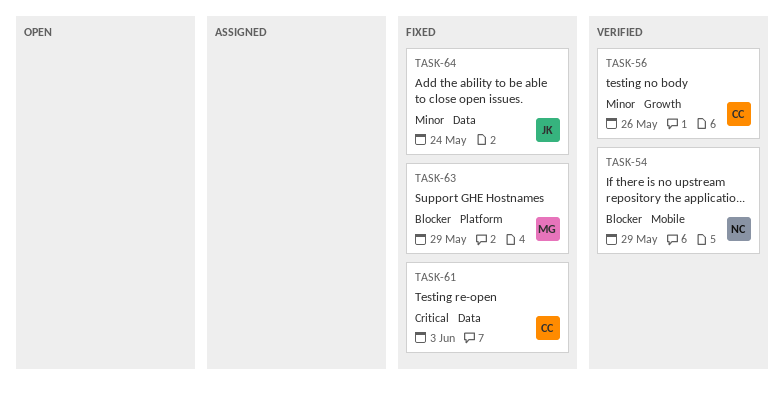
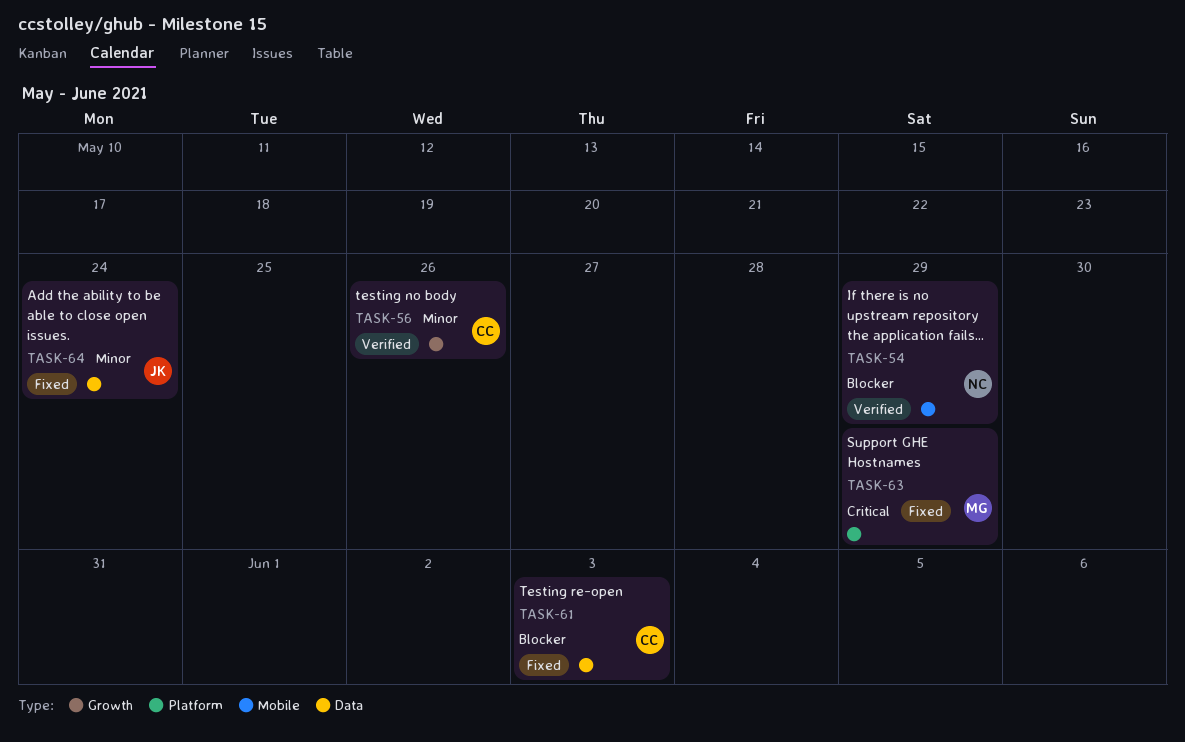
TASK-61, priority: Critical -> Blocker
TASK-63, priority: Blocker -> Critical

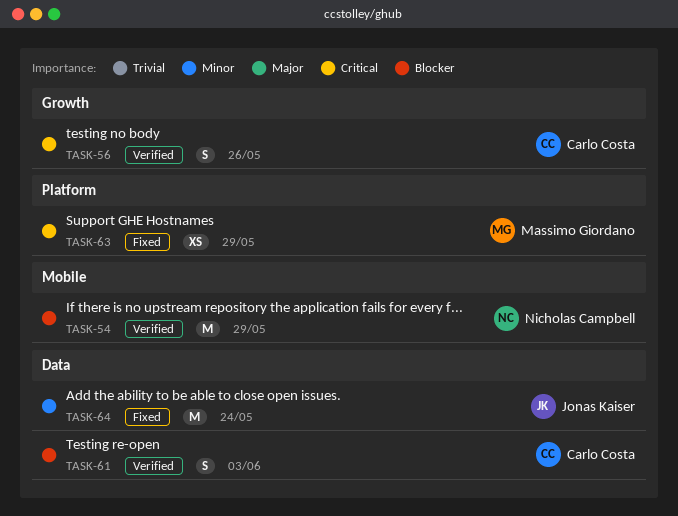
TASK-56, priority: Minor -> Critical
TASK-61, status: Fixed -> Verified

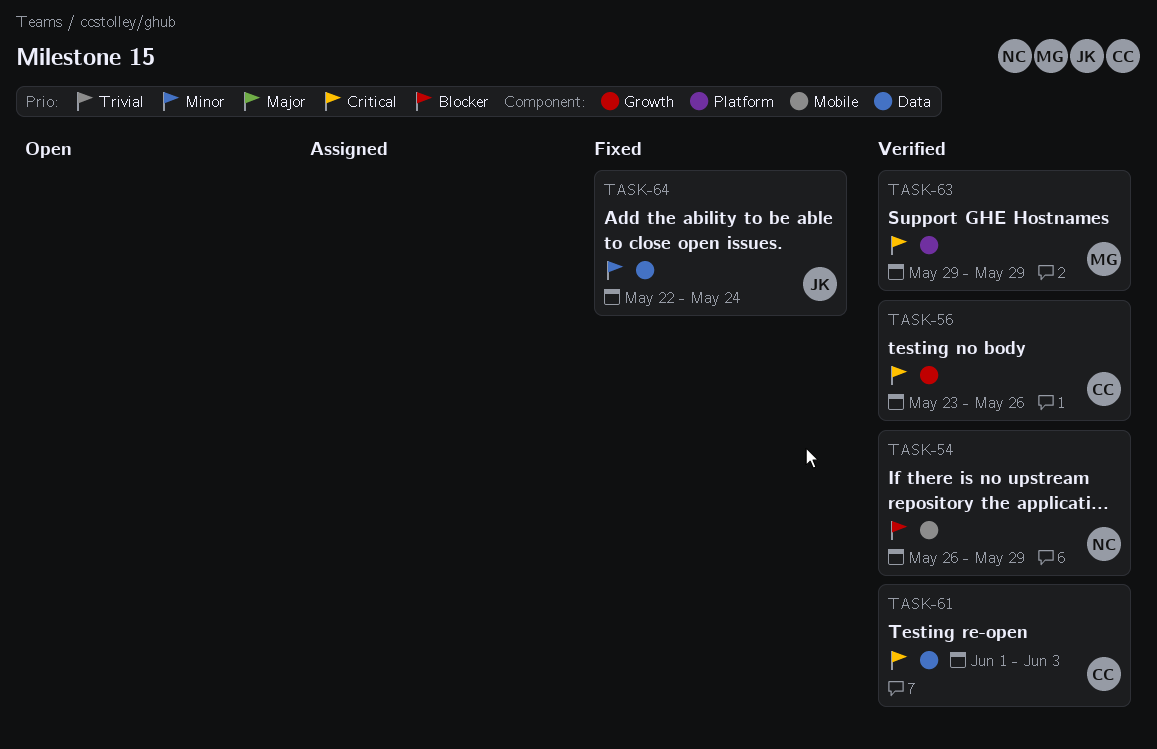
TASK-61, priority: Blocker -> Critical
TASK-63, status: Fixed -> Verified

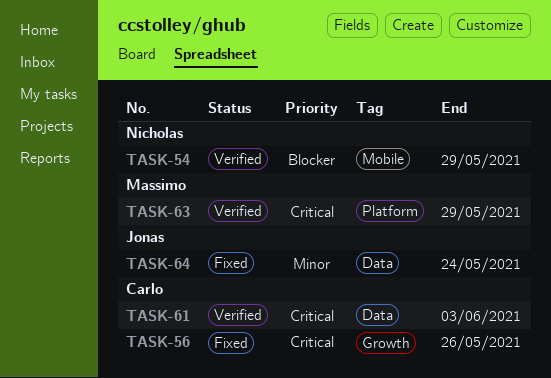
TASK-56, status: Verified -> Fixed

